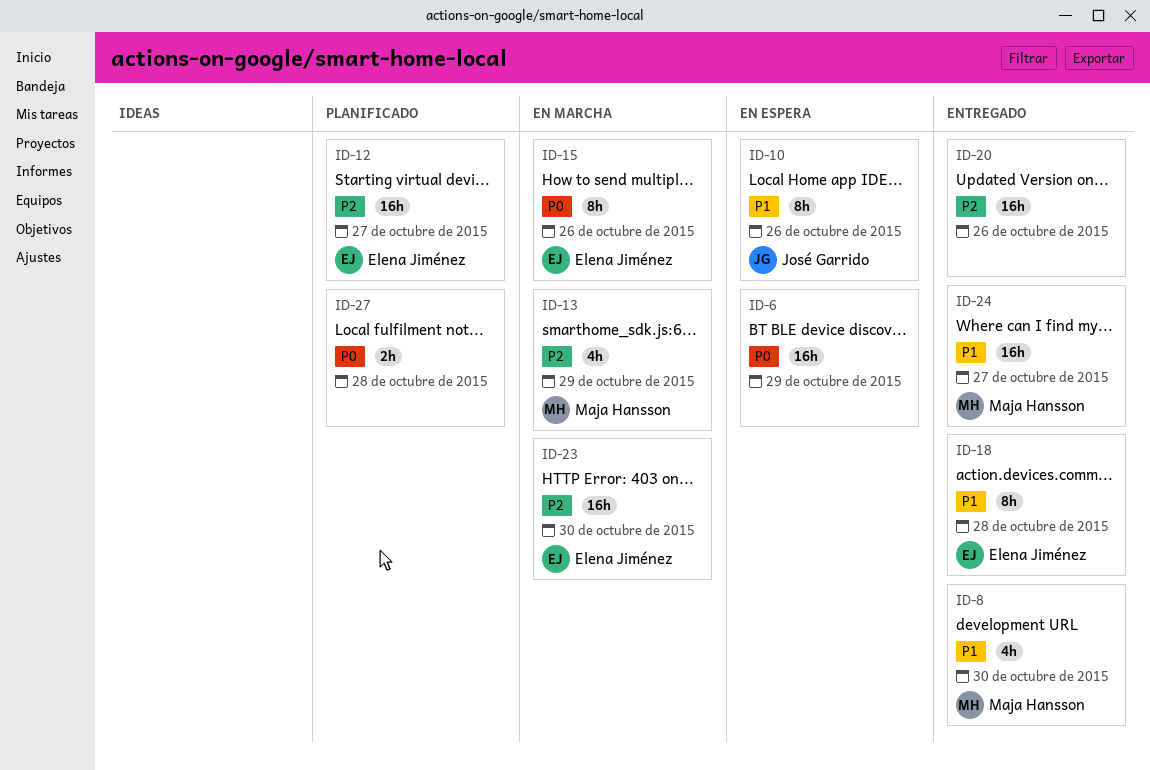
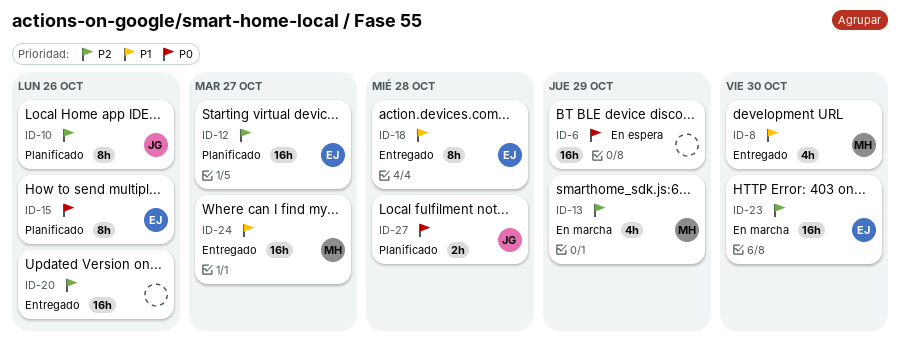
ID-10, status: En espera -> Planificado
ID-10, priority: P1 -> P2
ID-15, status: En marcha -> Planificado
ID-27, owner: none -> José Garrido

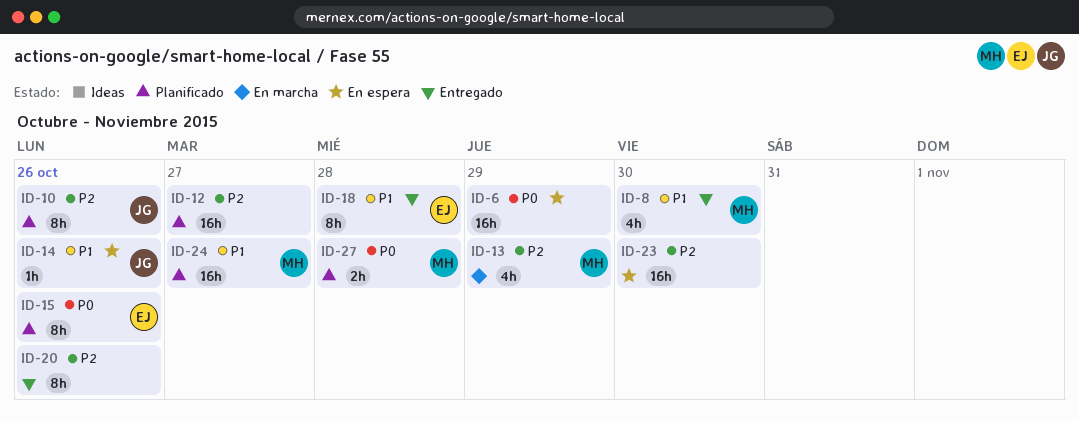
ID-12, owner: EJ -> none
ID-14: none -> present
ID-20, estimate: 16h -> 8h
ID-23, status: En marcha -> En espera
ID-23, owner: EJ -> none
ID-24, status: Entregado -> Planificado
ID-27, owner: JG -> MH

